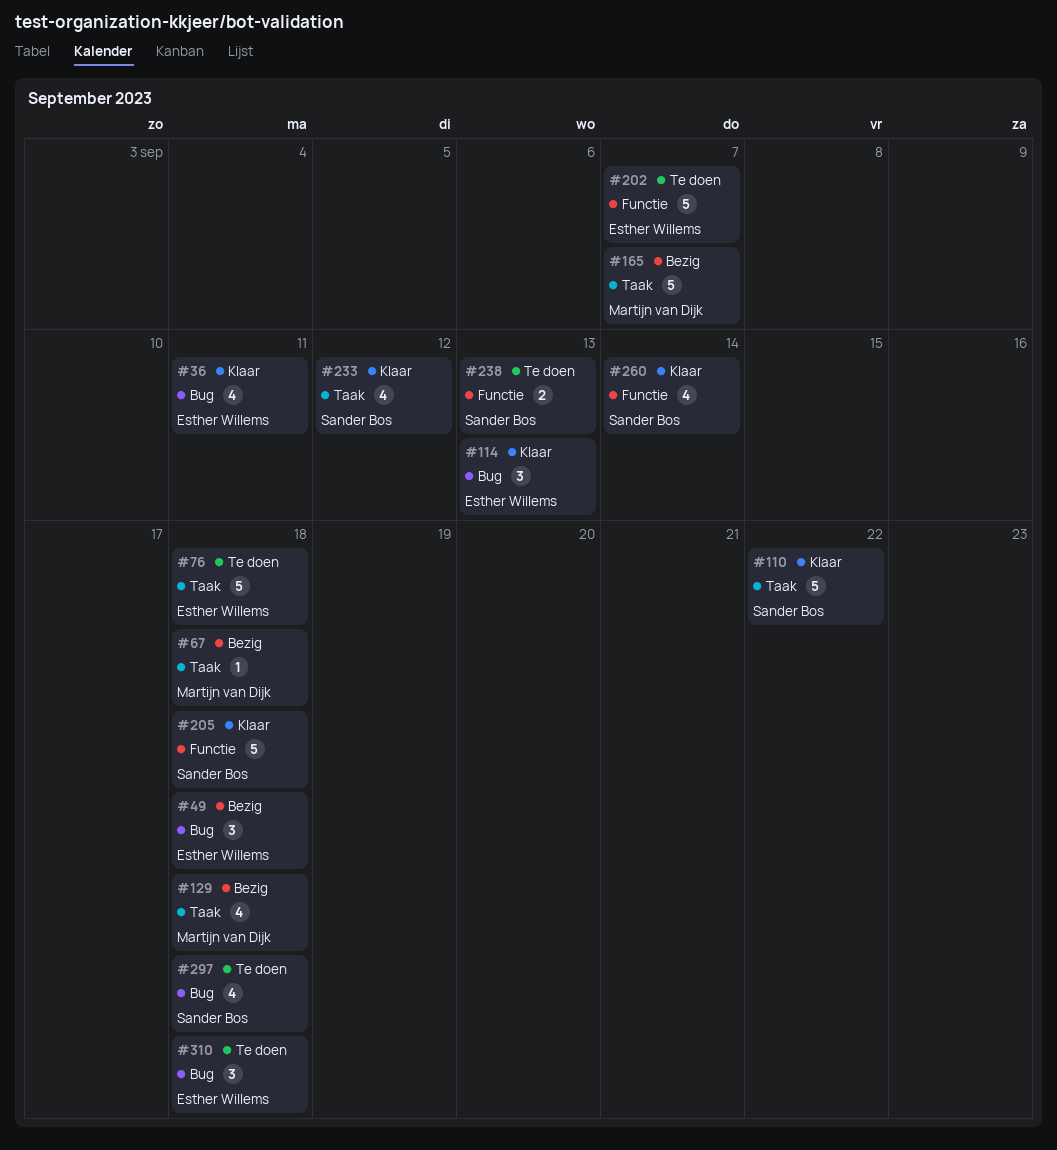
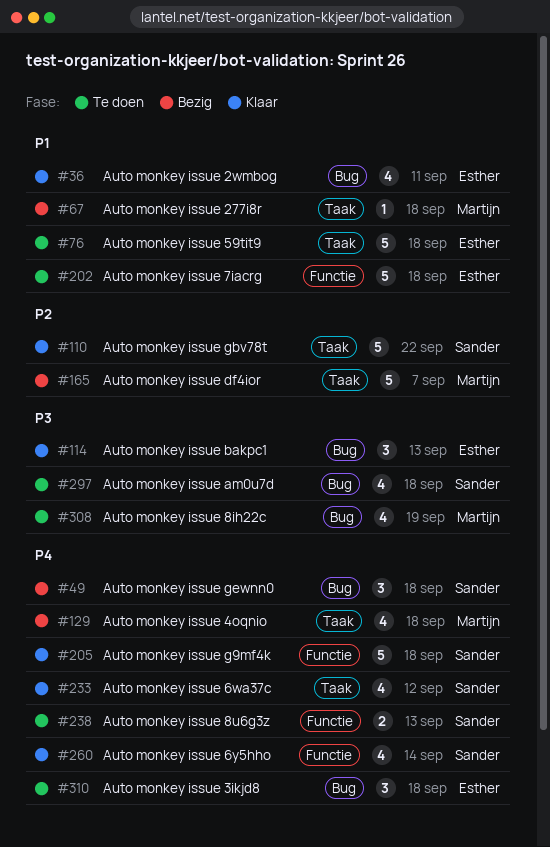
#49, owner: Esther Willems -> Sander Bos
#202, due: Sep 7 -> Sep 18
#308: none -> present

